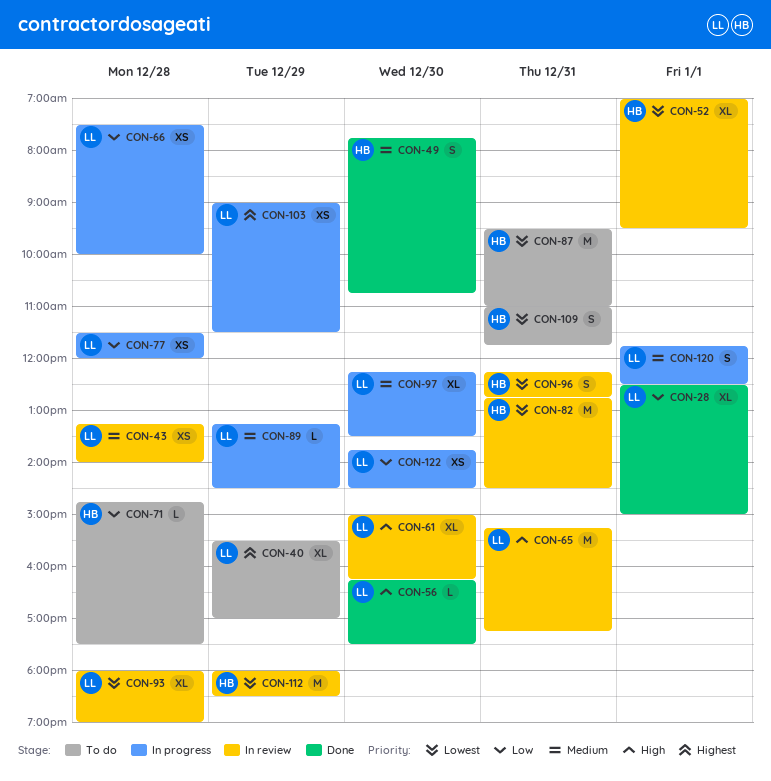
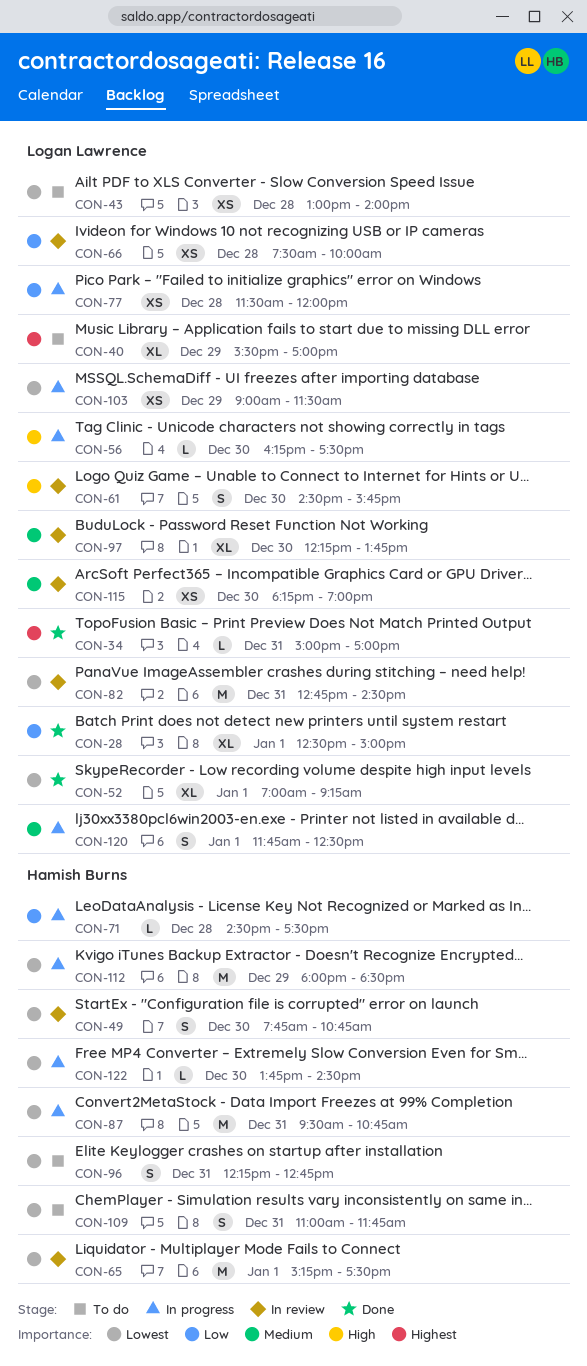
CON-34: none -> present
CON-43, status: In review -> To do
CON-43, priority: Medium -> Lowest
CON-43, begins: 13:15 -> 13:00
CON-49, status: Done -> In review
CON-49, priority: Medium -> Lowest
CON-52, status: In review -> Done
CON-52, owner: Hamish Burns -> Logan Lawrence
CON-52, ends: 09:30 -> 09:15
CON-56, status: Done -> In progress
CON-61, estimate: XL -> S
CON-61, begins: 15:00 -> 14:30
CON-61, ends: 16:15 -> 15:45
CON-65, owner: Logan Lawrence -> Hamish Burns
CON-65, priority: High -> Lowest
CON-65, day: Dec 31 -> Jan 1
CON-65, ends: 17:15 -> 17:30
CON-66, status: In progress -> In review
CON-71, status: To do -> In progress
CON-71, begins: 14:45 -> 14:30
CON-82, owner: Hamish Burns -> Logan Lawrence
CON-87, status: To do -> In progress
CON-87, ends: 11:00 -> 10:45
CON-89: present -> none
CON-93: present -> none
CON-96, status: In review -> To do
CON-97, status: In progress -> In review
CON-97, ends: 13:30 -> 13:45
CON-103, priority: Highest -> Lowest
CON-112, status: In review -> In progress
CON-115: none -> present
CON-122, owner: Logan Lawrence -> Hamish Burns
CON-122, priority: Low -> Lowest
CON-122, estimate: XS -> L

